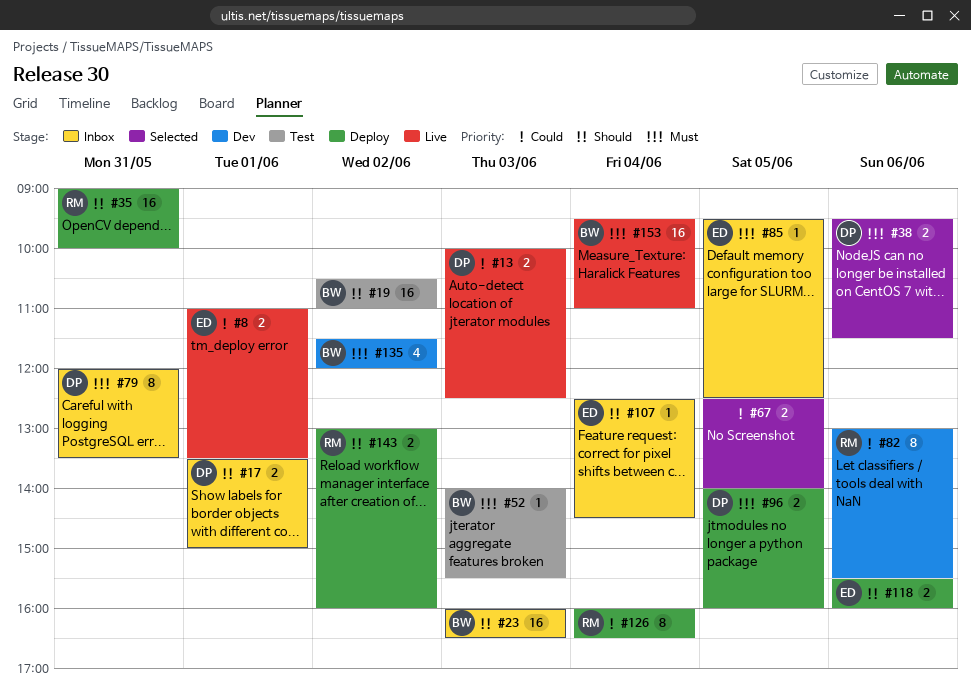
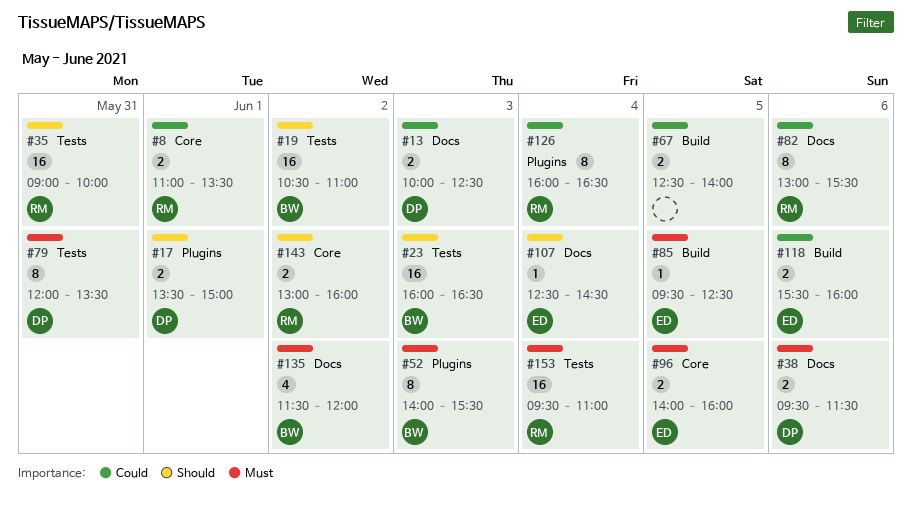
#8, owner: ED -> RM
#52, estimate: 1 -> 8
#96, owner: DP -> ED
#118, priority: Should -> Could
#153, owner: BW -> RM

